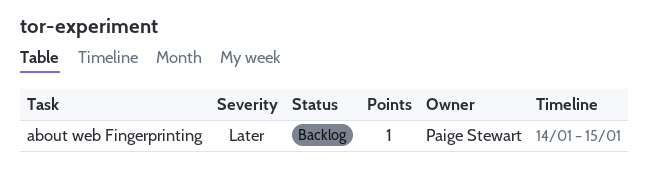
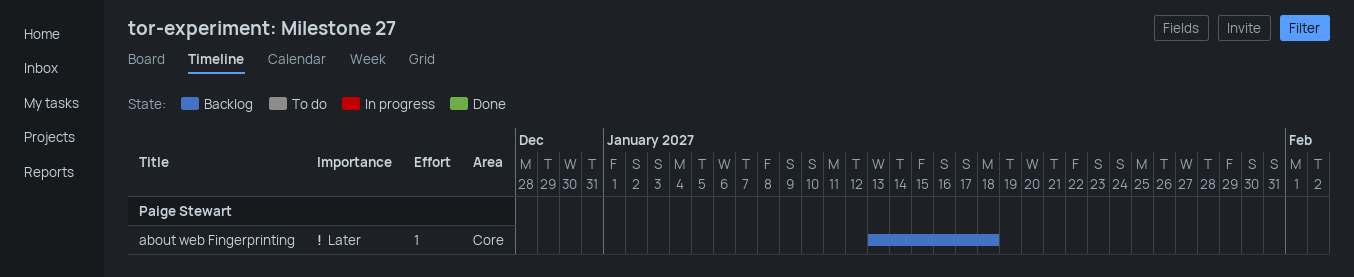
about web Fingerprinting, start: Jan 14 -> Jan 13
about web Fingerprinting, due: Jan 15 -> Jan 18

